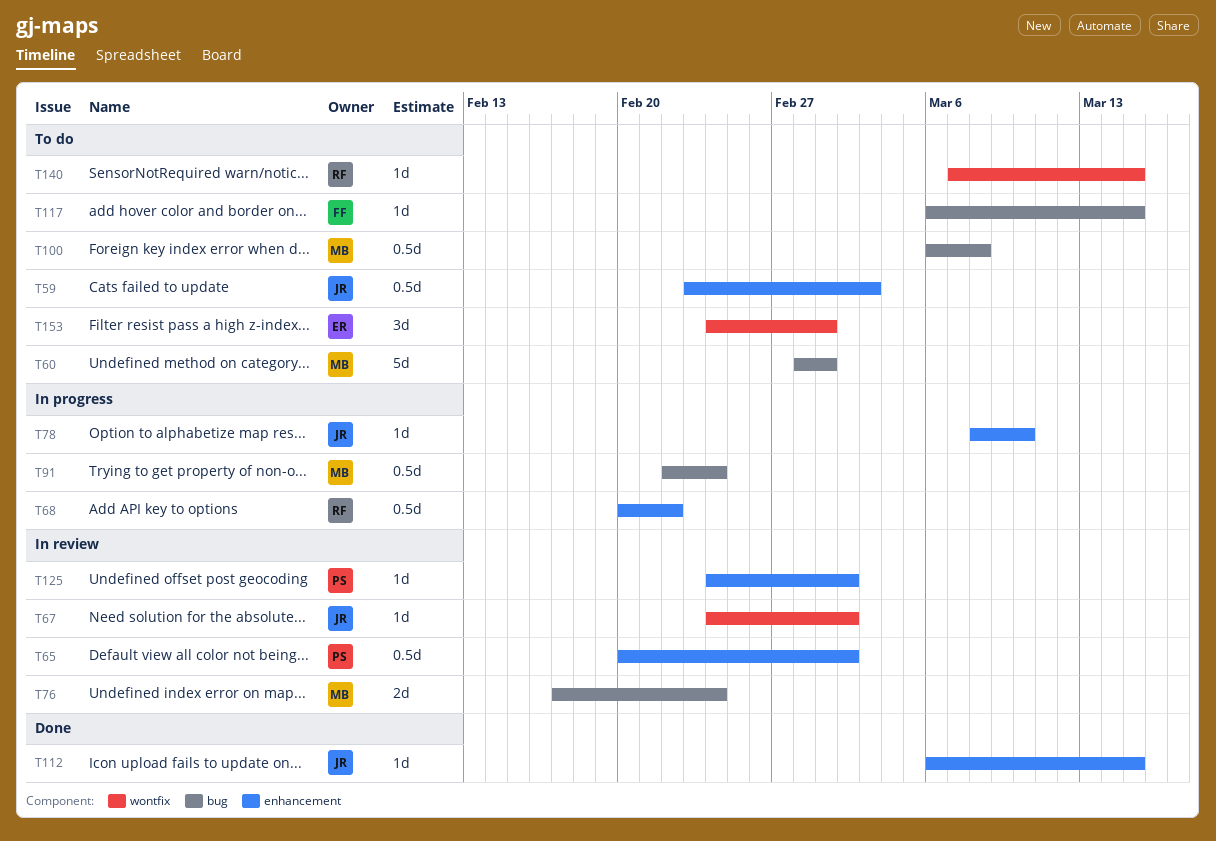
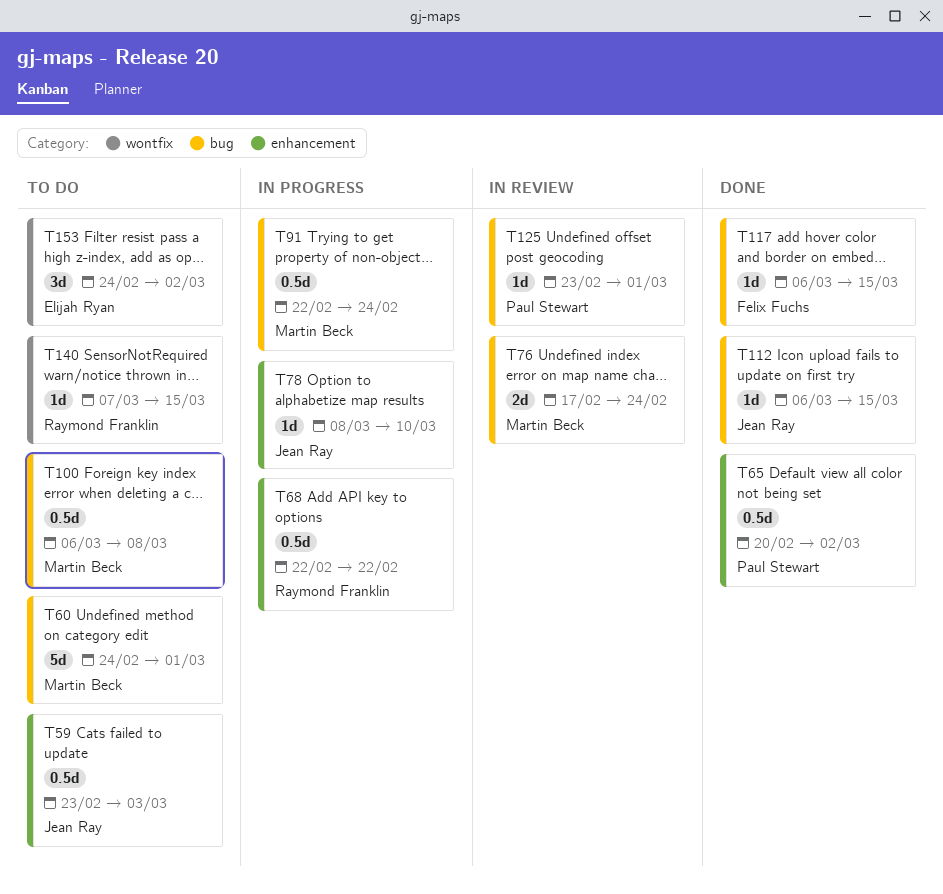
T60, start: Feb 28 -> Feb 24
T65, status: In review -> Done
T67: present -> none
T68, start: Feb 20 -> Feb 22
T112, label: enhancement -> bug
T117, status: To do -> Done
T125, label: enhancement -> bug
T125, start: Feb 24 -> Feb 23
T125, due: Mar 2 -> Mar 1
T153, due: Mar 1 -> Mar 2

